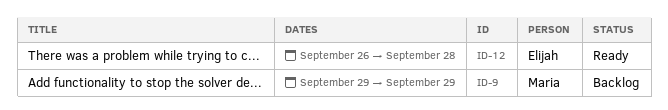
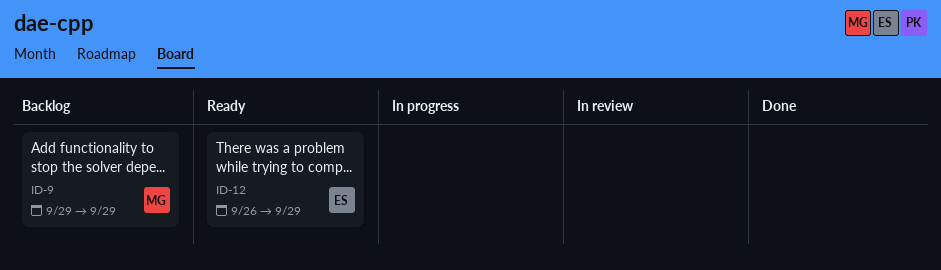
ID-12, due: Sep 28 -> Sep 29

